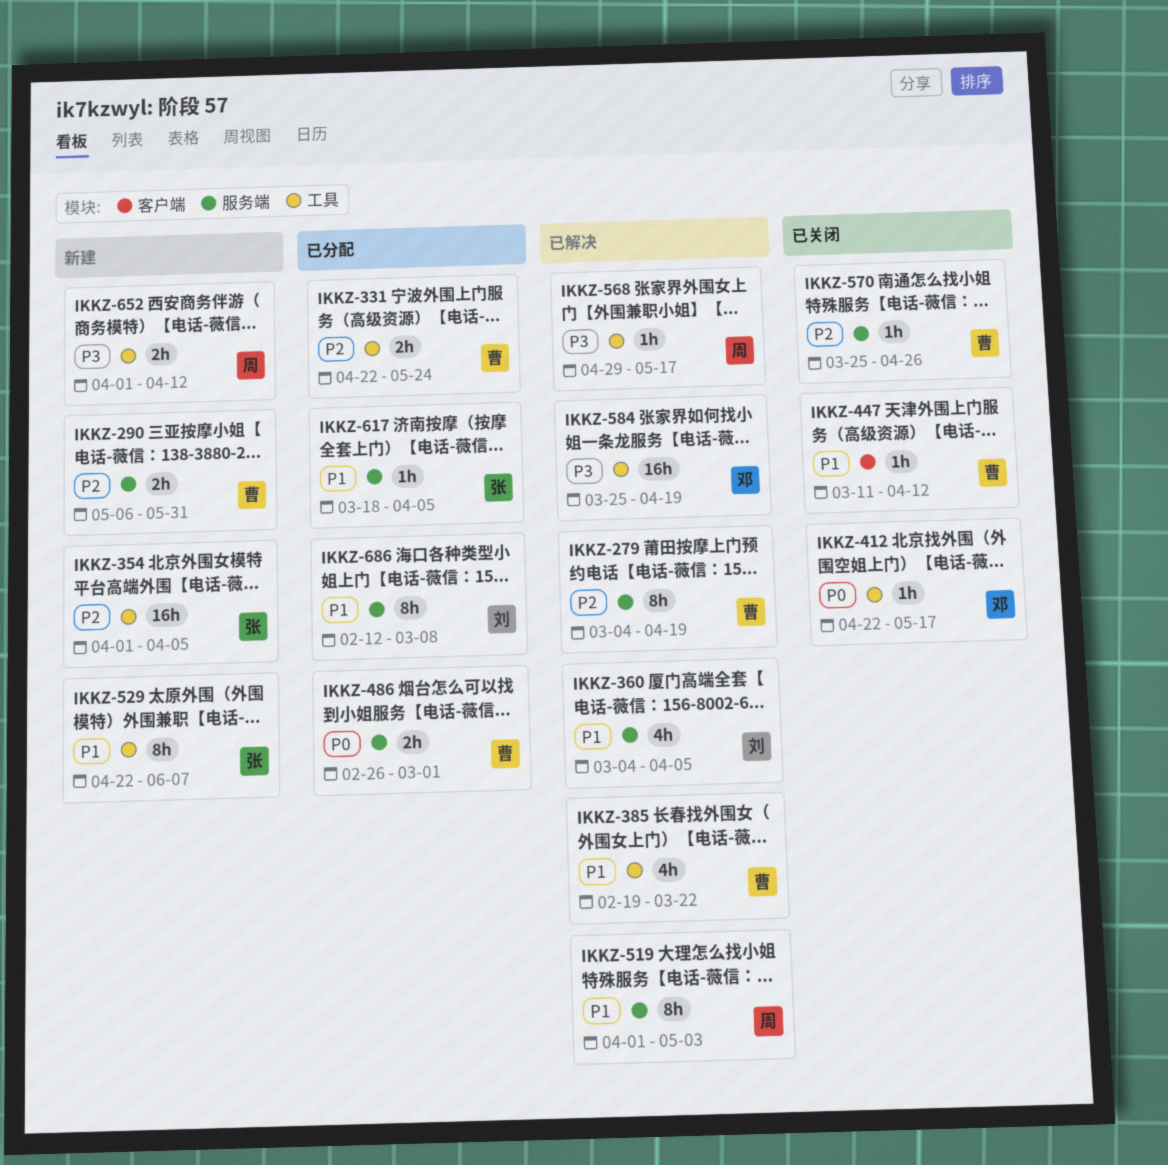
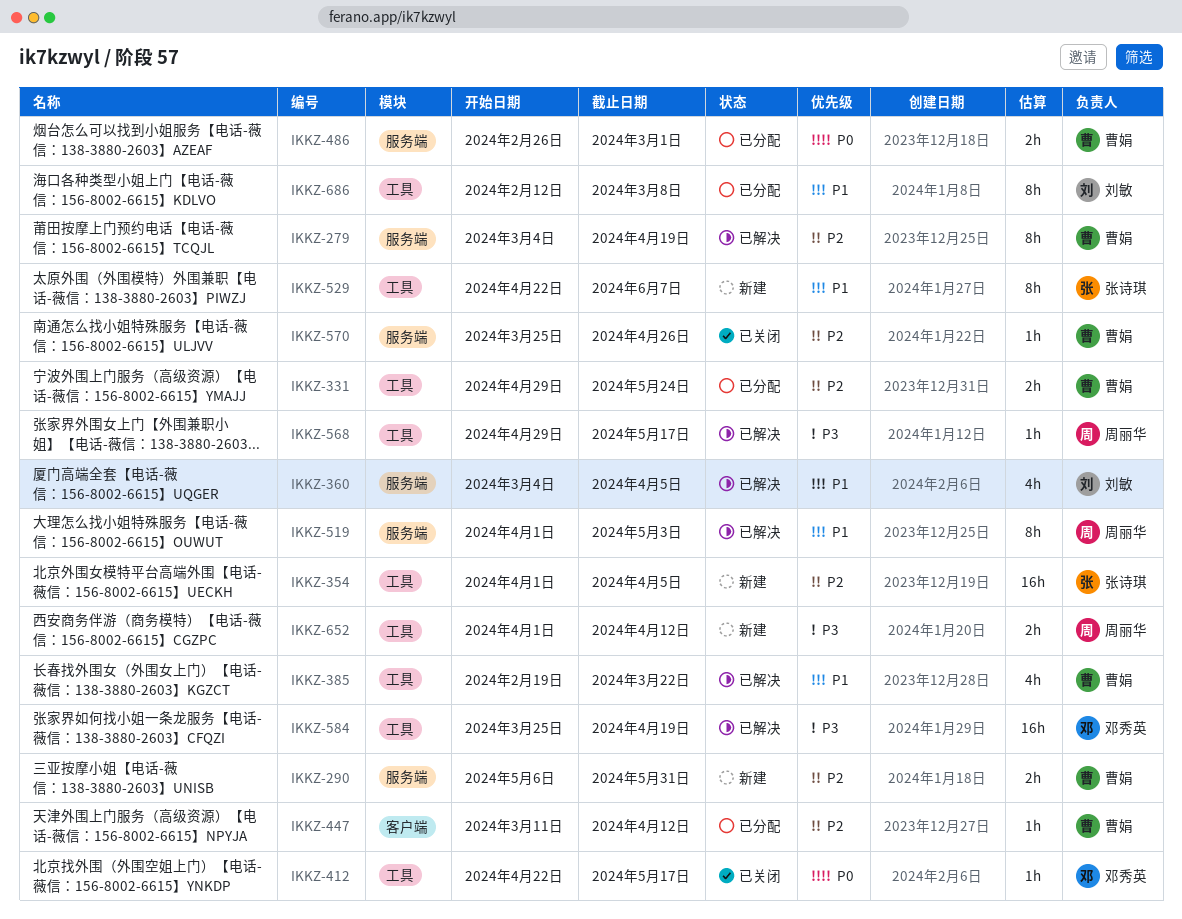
IKKZ-331, start: Apr 22 -> Apr 29
IKKZ-447, status: 已关闭 -> 已分配
IKKZ-447, priority: P1 -> P2
IKKZ-617: present -> none
IKKZ-686, label: 服务端 -> 工具

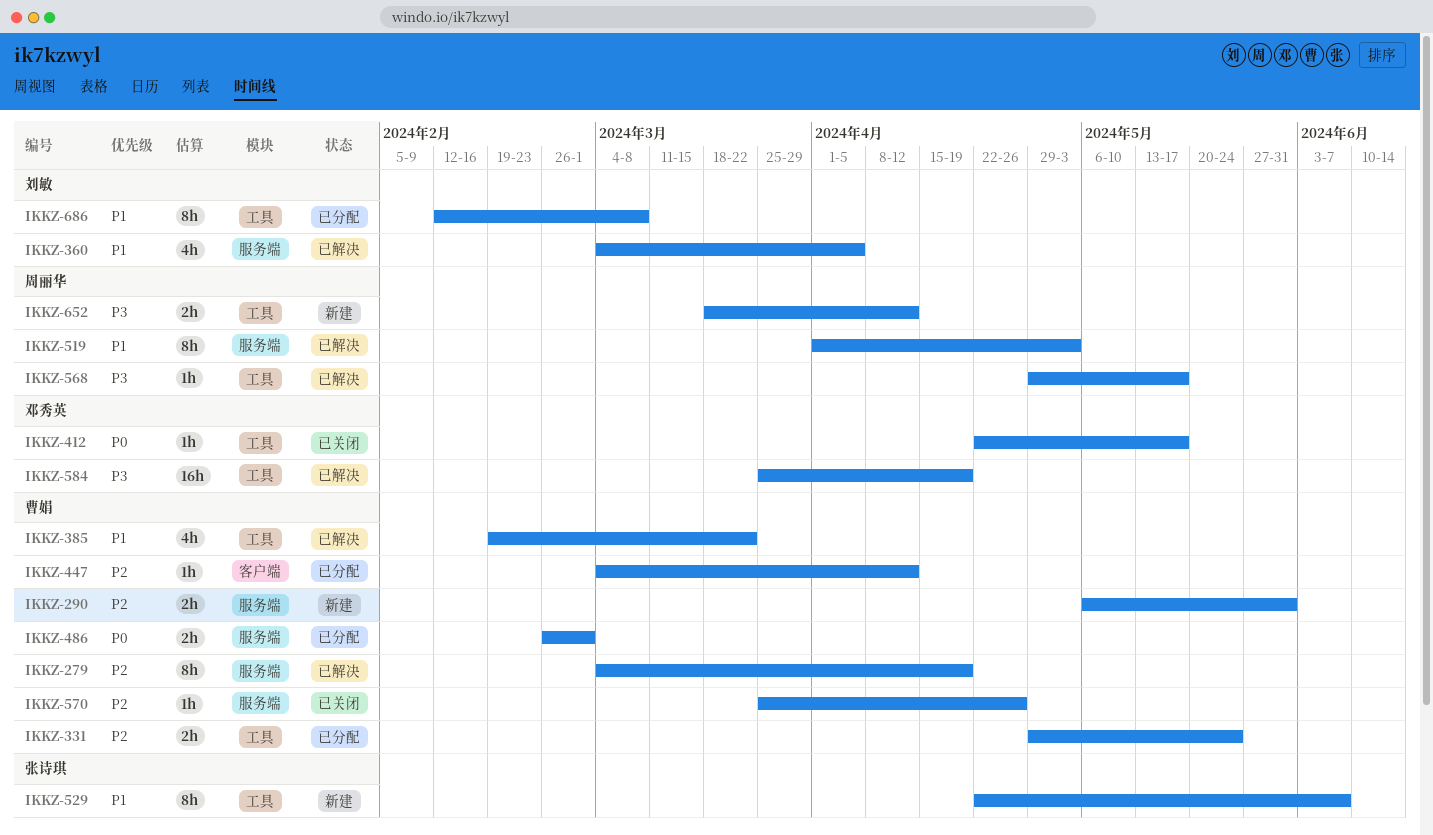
IKKZ-354: present -> none
IKKZ-447, start: Mar 11 -> Mar 4
IKKZ-652, start: Apr 1 -> Mar 18

